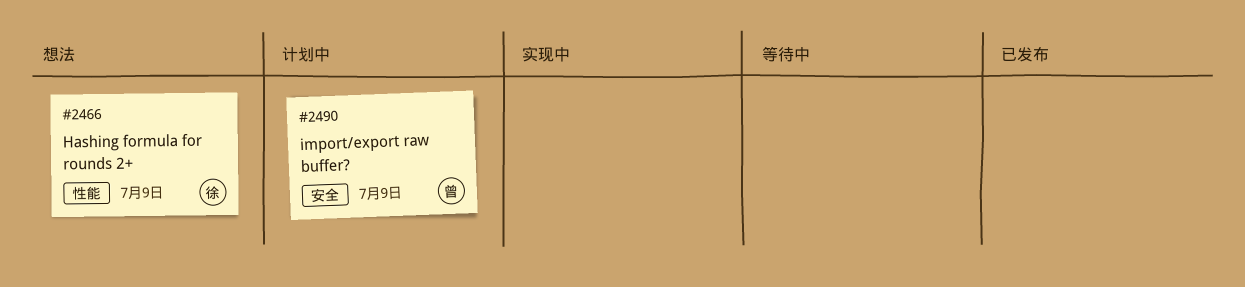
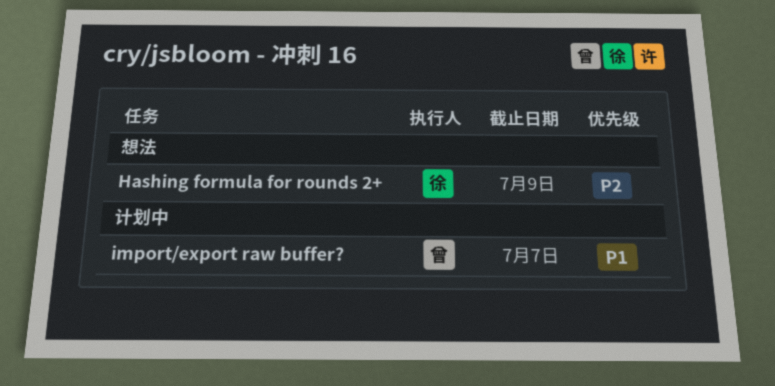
import/export raw buffer?, due: Jul 9 -> Jul 7

